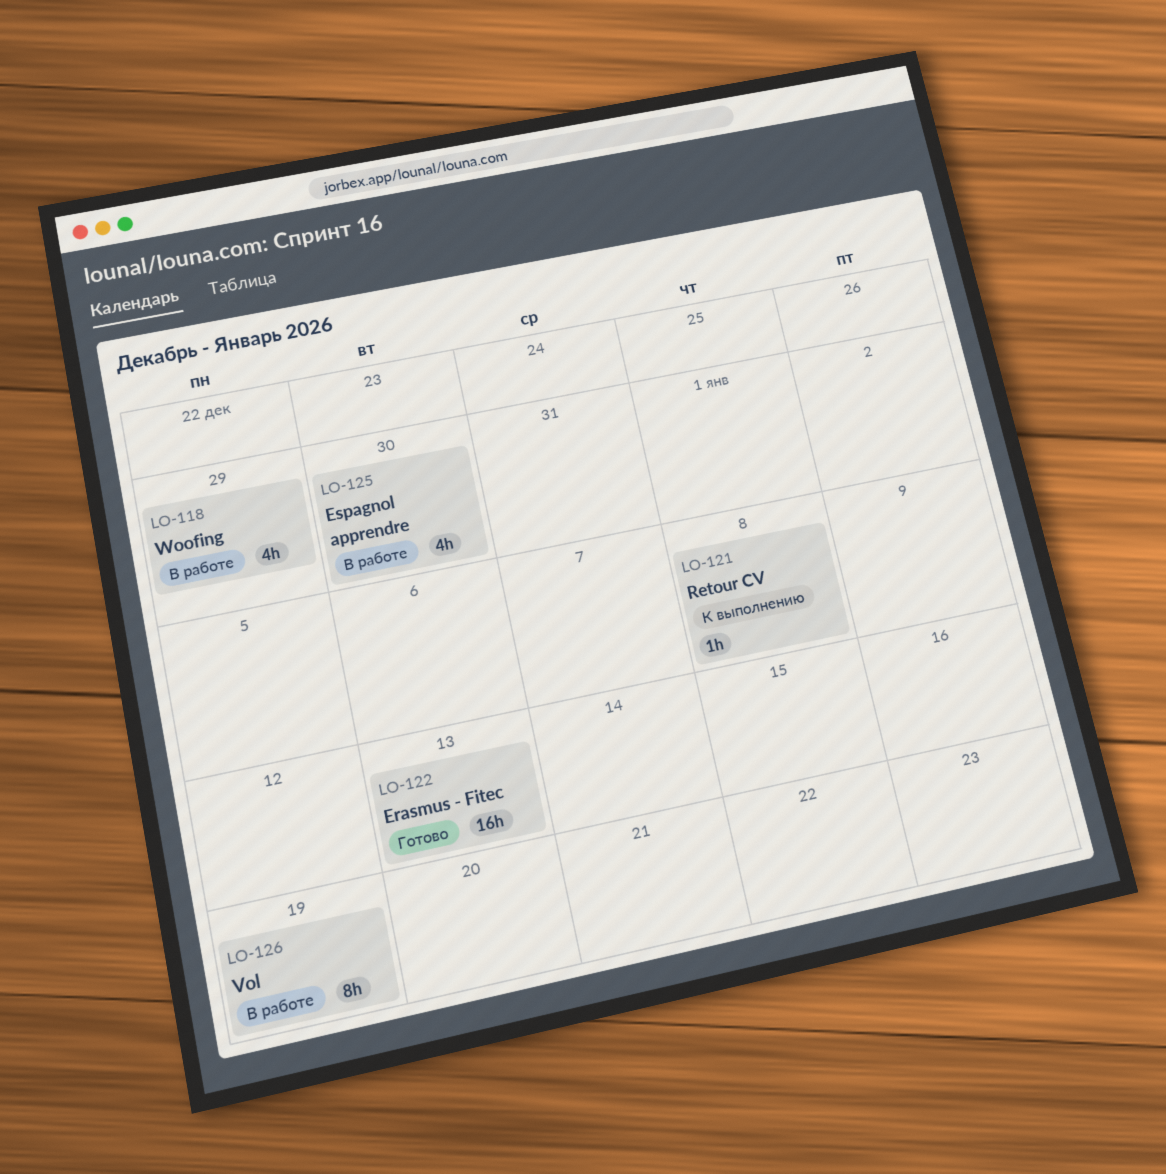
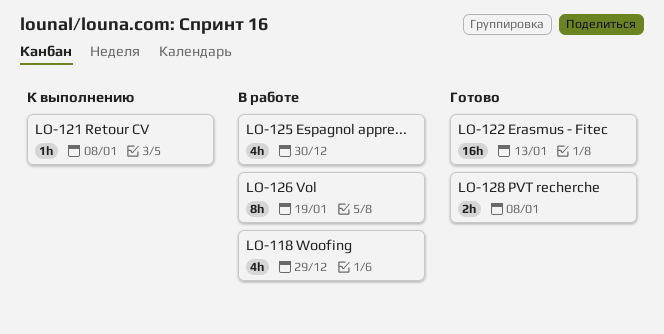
LO-128: none -> present

